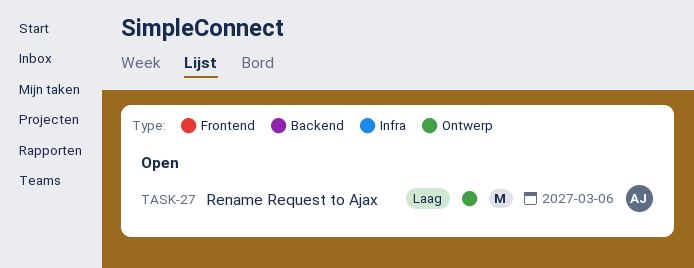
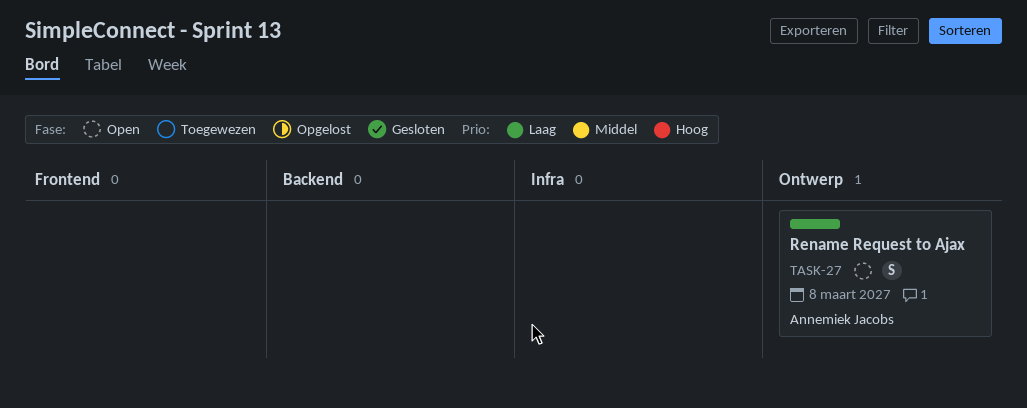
TASK-27, estimate: M -> S
TASK-27, due: Mar 6 -> Mar 8

